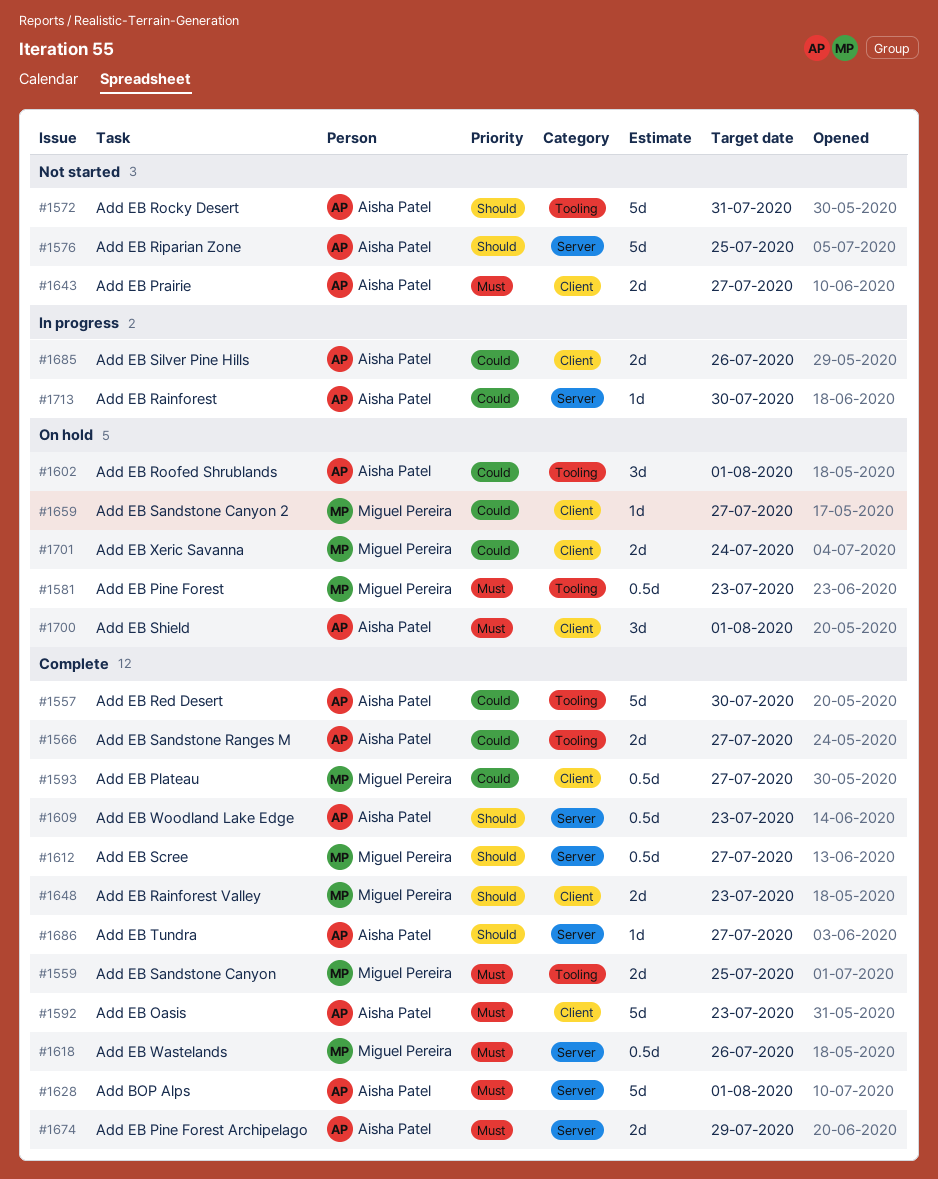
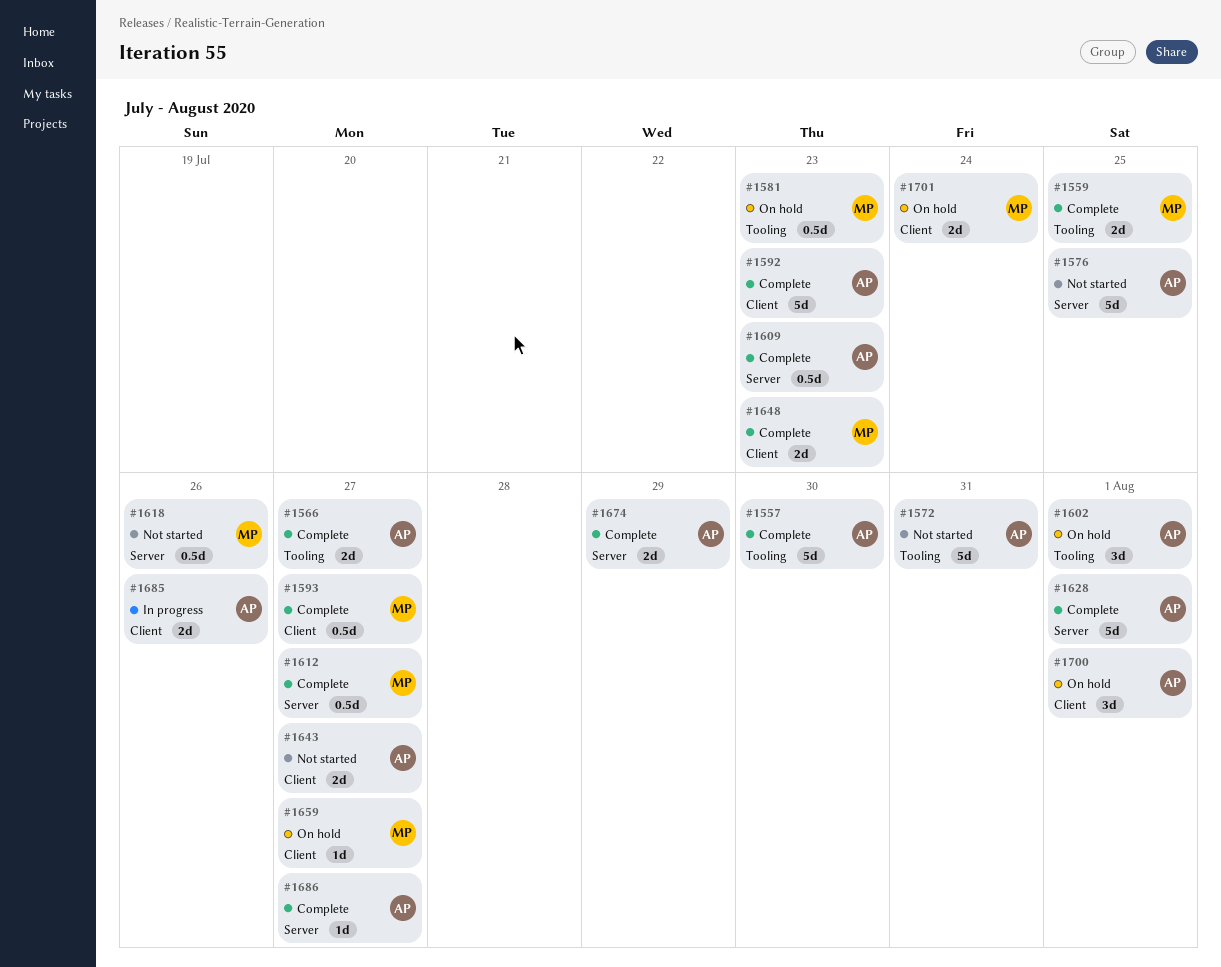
#1618, status: Complete -> Not started
#1713: present -> none

